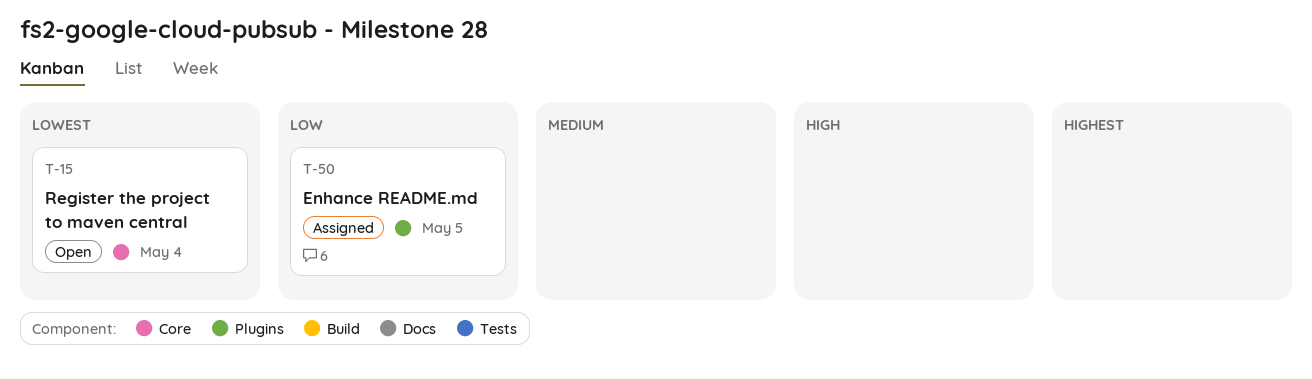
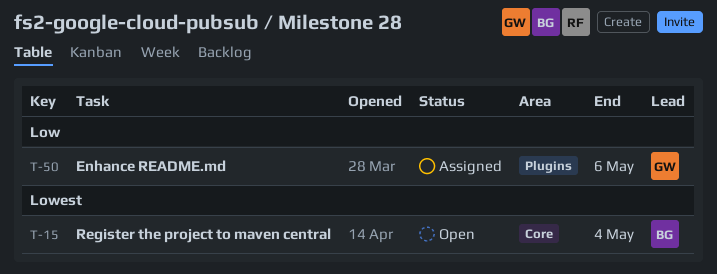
T-50, due: May 5 -> May 6

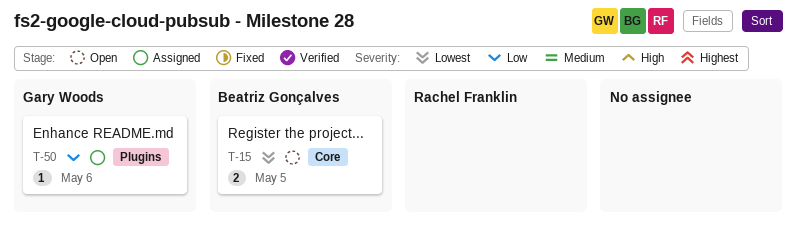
T-15, due: May 4 -> May 5

